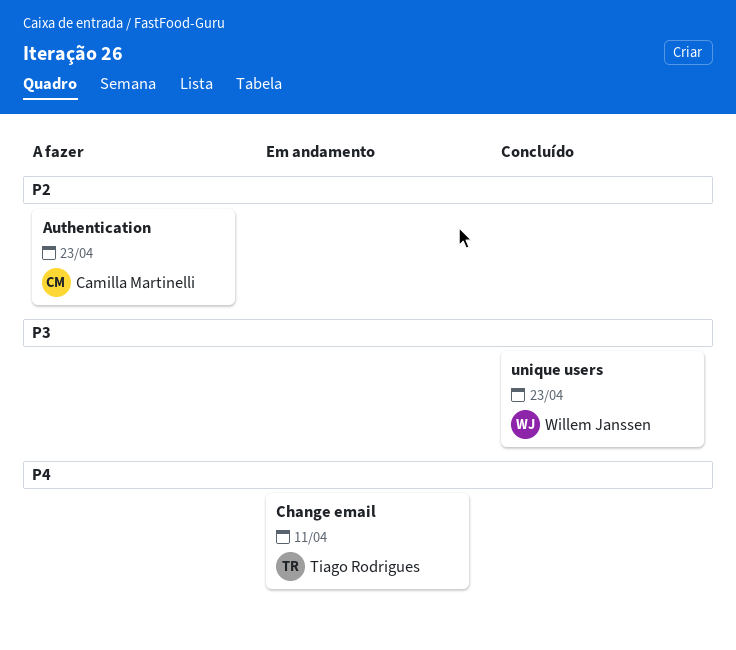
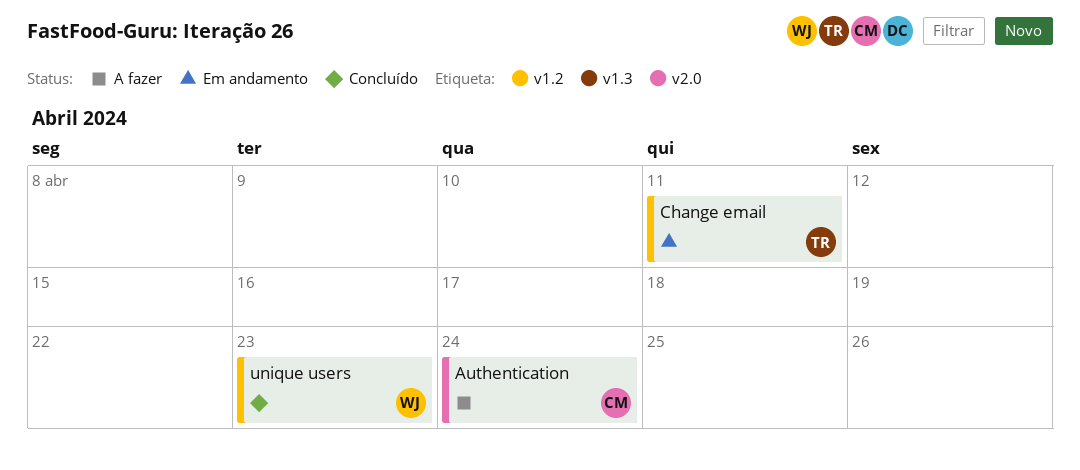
Authentication, due: Apr 23 -> Apr 24

